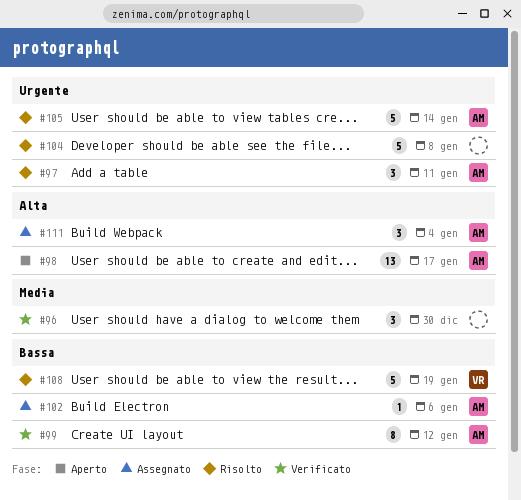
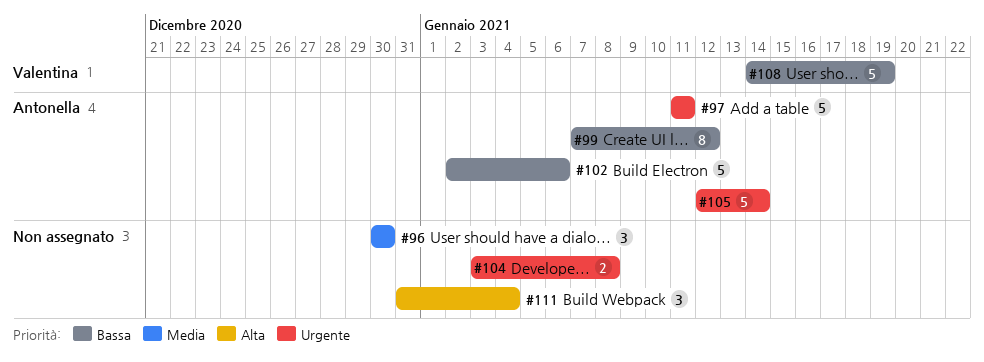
#97, estimate: 3 -> 5
#98: present -> none
#102, estimate: 1 -> 5
#104, estimate: 5 -> 2
#111, owner: Antonella -> none

